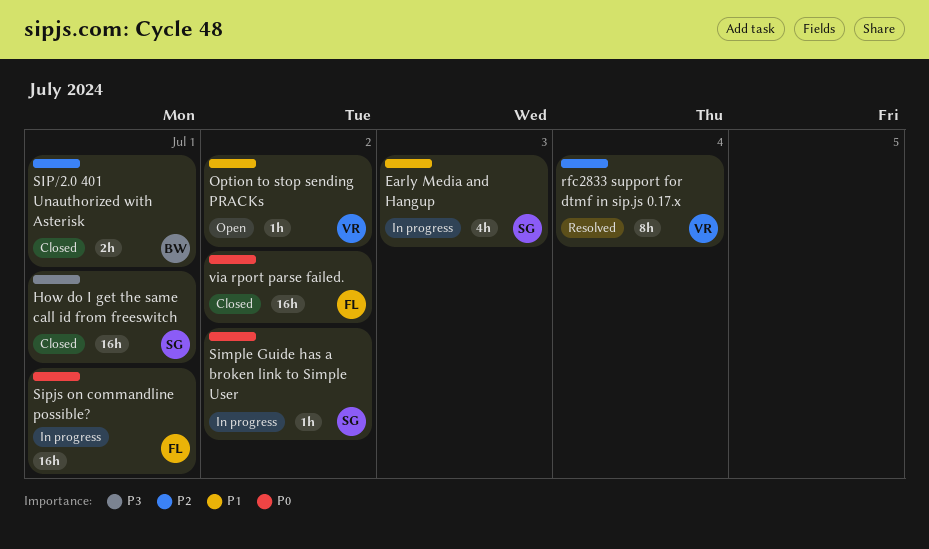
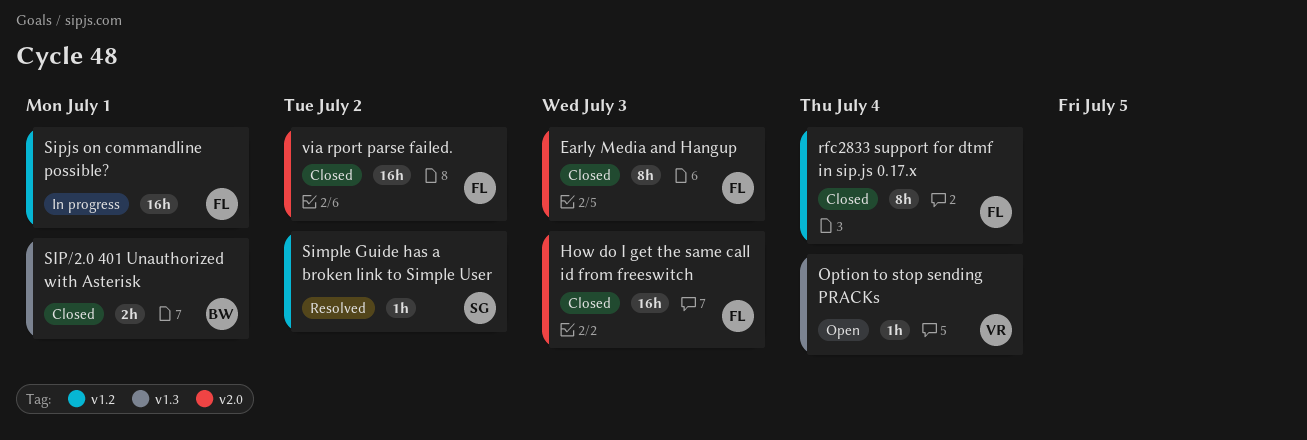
Early Media and Hangup, status: In progress -> Closed
Early Media and Hangup, owner: SG -> FL
Early Media and Hangup, estimate: 4h -> 8h
How do I get the same call id from freeswitch, owner: SG -> FL
How do I get the same call id from freeswitch, due: Jul 1 -> Jul 3
Option to stop sending PRACKs, due: Jul 2 -> Jul 4
rfc2833 support for dtmf in sip.js 0.17.x, status: Resolved -> Closed
rfc2833 support for dtmf in sip.js 0.17.x, owner: VR -> FL
Simple Guide has a broken link to Simple User, status: In progress -> Resolved

